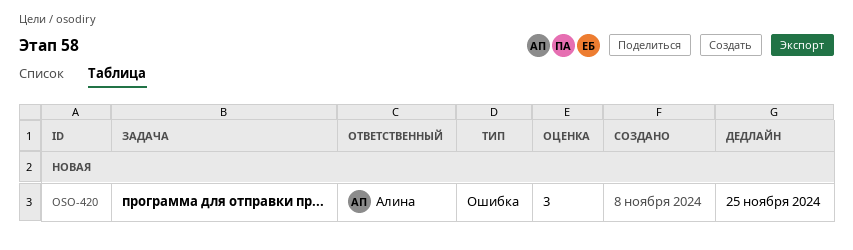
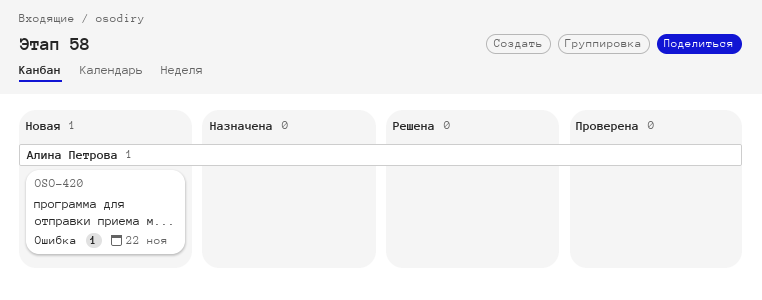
OSO-420, estimate: 3 -> 1
OSO-420, due: Nov 25 -> Nov 22

